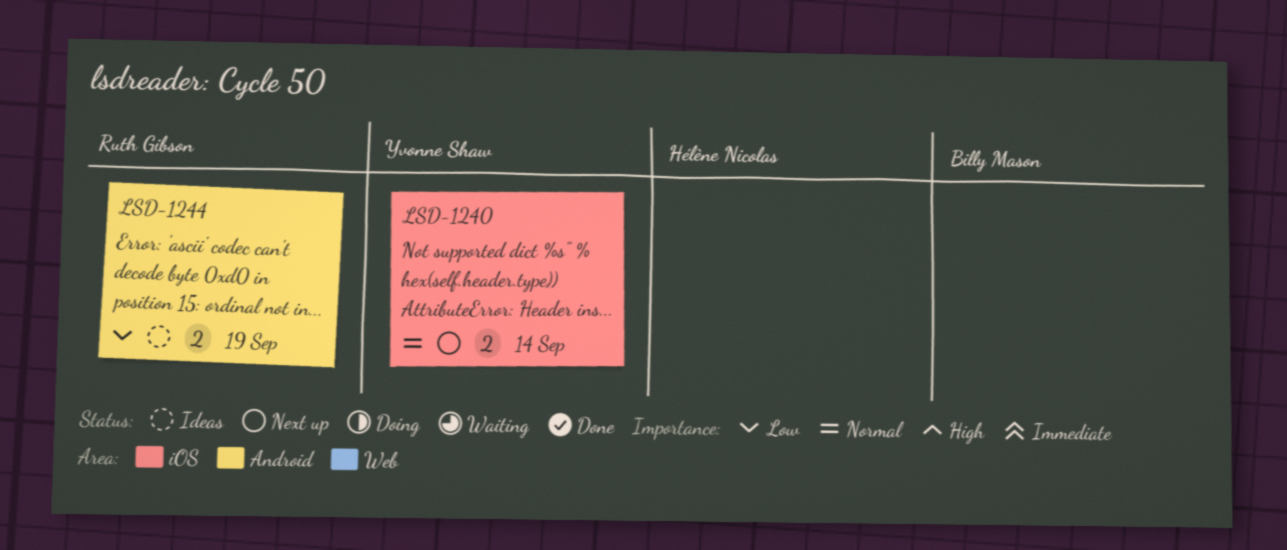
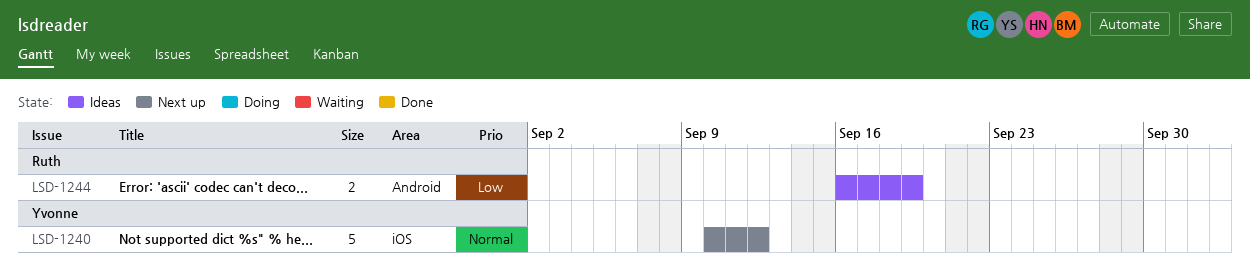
LSD-1240, estimate: 2 -> 5
LSD-1240, due: Sep 14 -> Sep 12

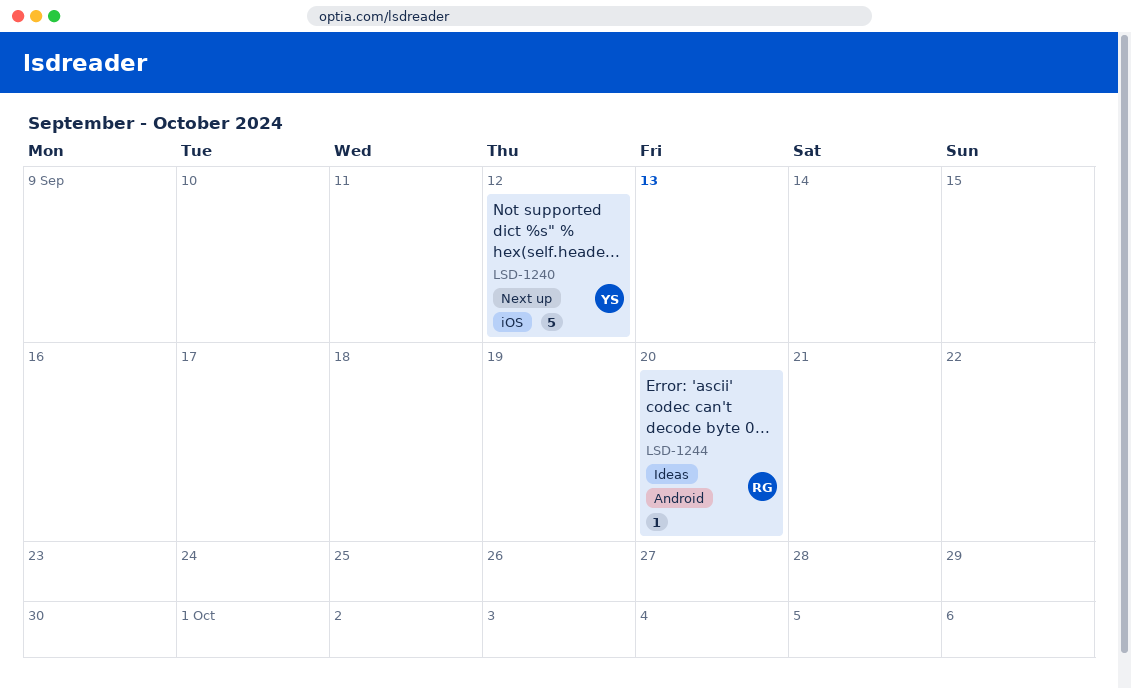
LSD-1244, estimate: 2 -> 1
LSD-1244, due: Sep 19 -> Sep 20

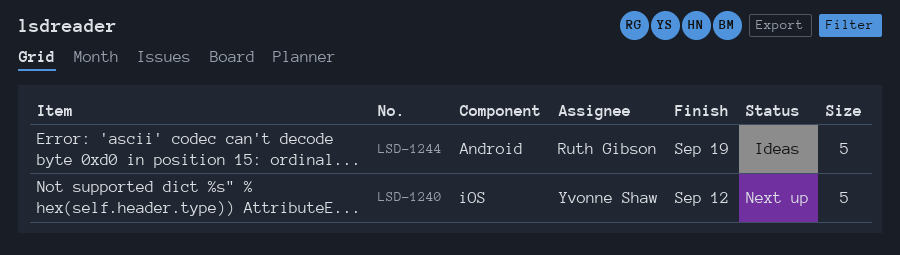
LSD-1244, estimate: 1 -> 5
LSD-1244, due: Sep 20 -> Sep 19

